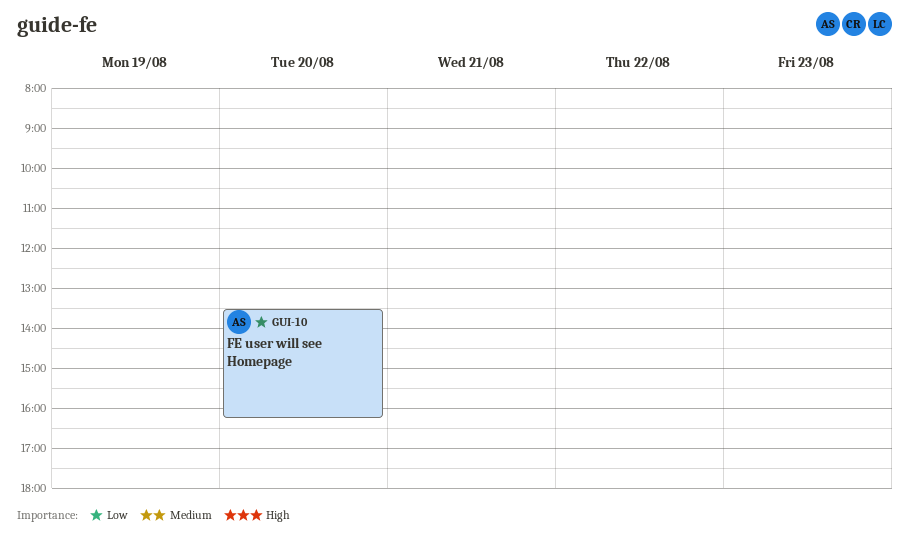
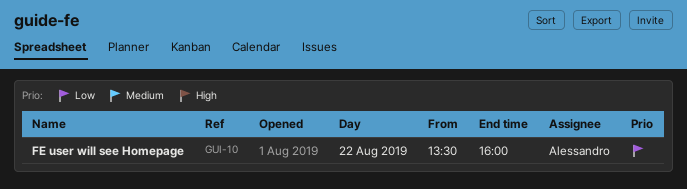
GUI-10, day: Aug 20 -> Aug 22
GUI-10, ends: 16:15 -> 16:00

